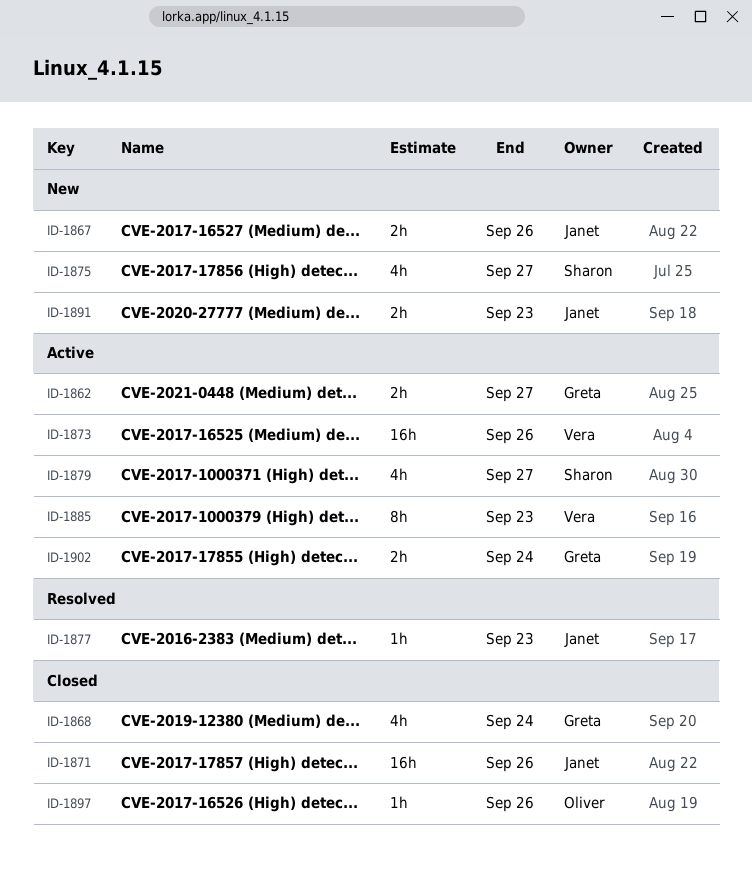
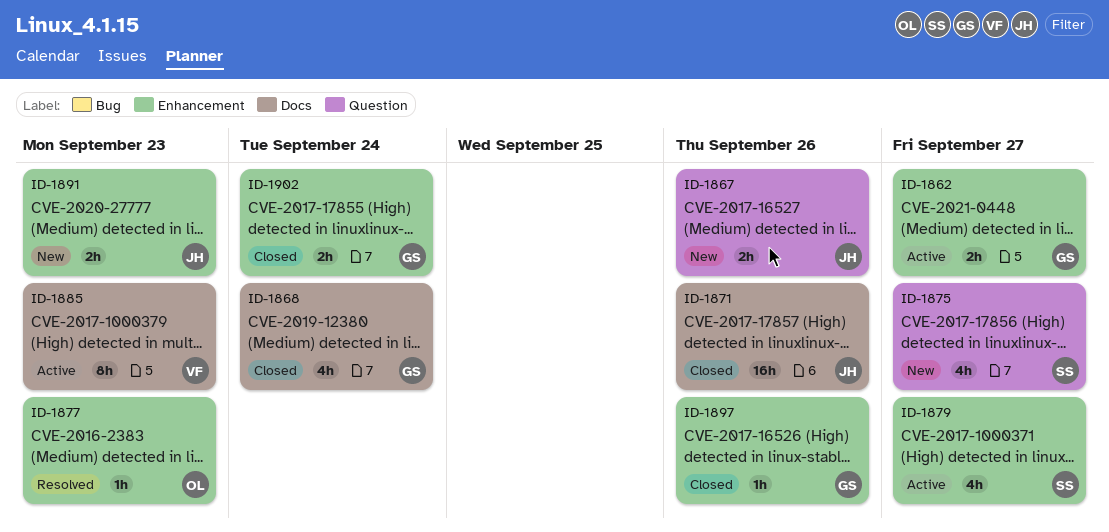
ID-1873: present -> none
ID-1877, owner: Janet -> Oliver
ID-1897, owner: Oliver -> Greta
ID-1902, status: Active -> Closed

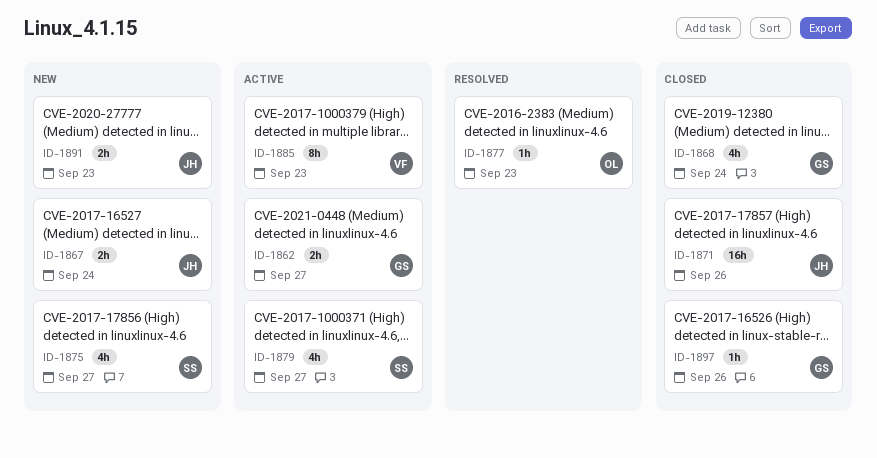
ID-1867, due: Sep 26 -> Sep 24
ID-1902: present -> none

